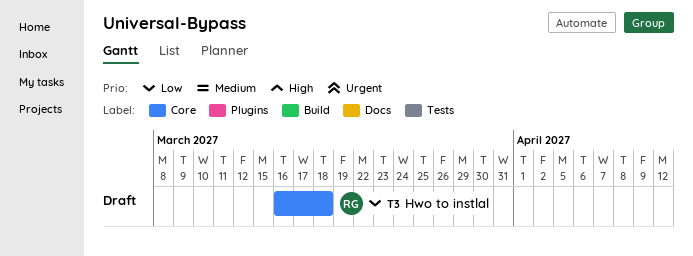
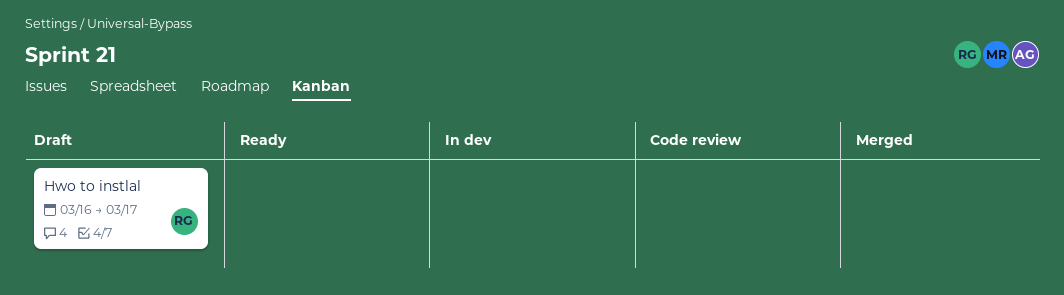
Hwo to instlal, due: Mar 18 -> Mar 17

